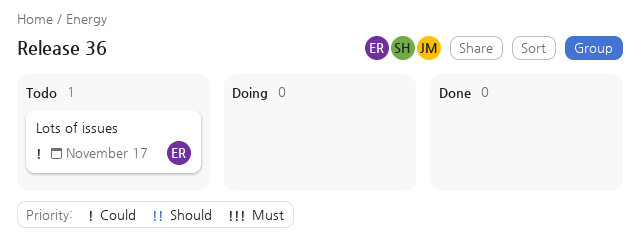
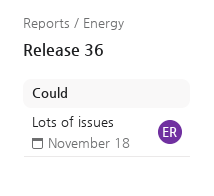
Lots of issues, due: Nov 17 -> Nov 18

